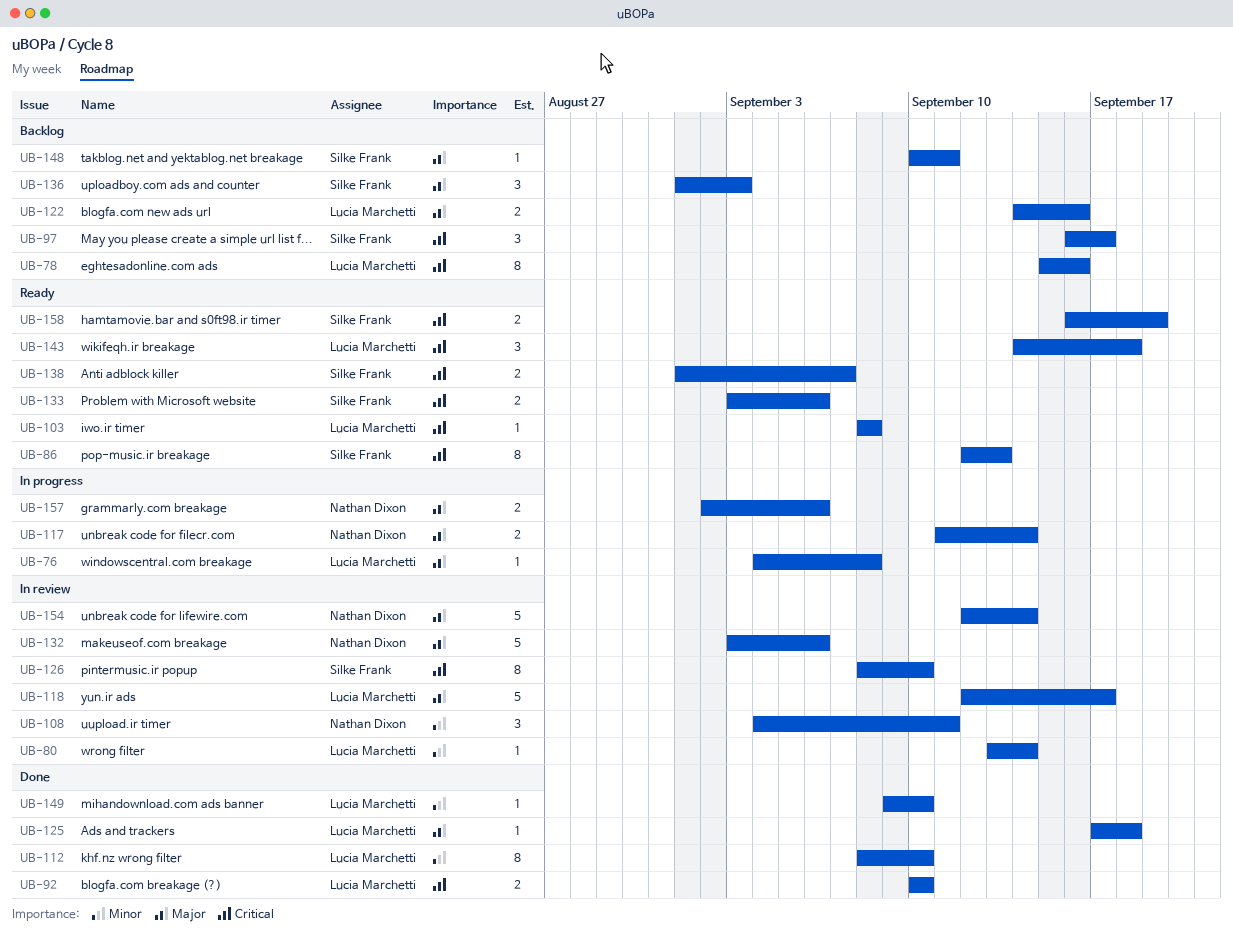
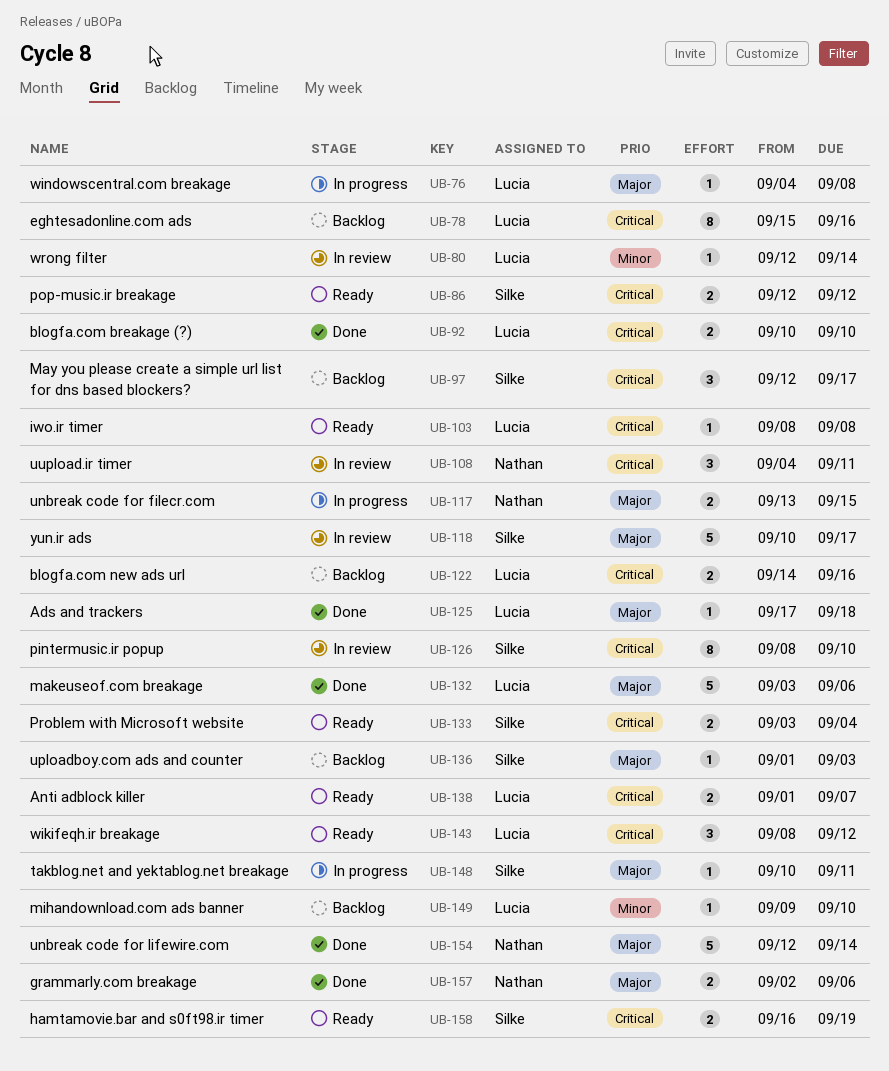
UB-80, start: Sep 13 -> Sep 12
UB-86, estimate: 8 -> 2
UB-86, due: Sep 13 -> Sep 12
UB-97, start: Sep 16 -> Sep 12
UB-108, priority: Minor -> Critical
UB-112: present -> none
UB-117, start: Sep 11 -> Sep 13
UB-117, due: Sep 14 -> Sep 15
UB-118, owner: Lucia Marchetti -> Silke Frank
UB-118, start: Sep 12 -> Sep 10
UB-122, priority: Major -> Critical
UB-132, status: In review -> Done
UB-132, owner: Nathan Dixon -> Lucia Marchetti
UB-133, due: Sep 6 -> Sep 4
UB-136, estimate: 3 -> 1
UB-138, owner: Silke Frank -> Lucia Marchetti
UB-143, start: Sep 14 -> Sep 8
UB-143, due: Sep 18 -> Sep 12
UB-148, status: Backlog -> In progress
UB-149, status: Done -> Backlog
UB-154, status: In review -> Done
UB-157, status: In progress -> Done

